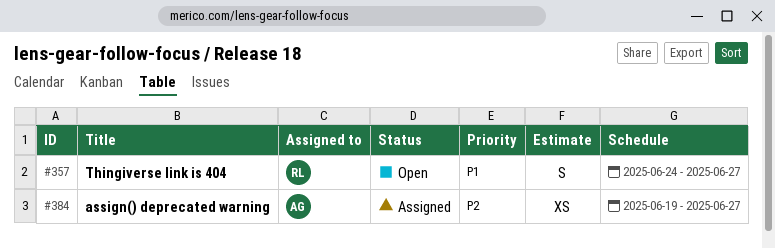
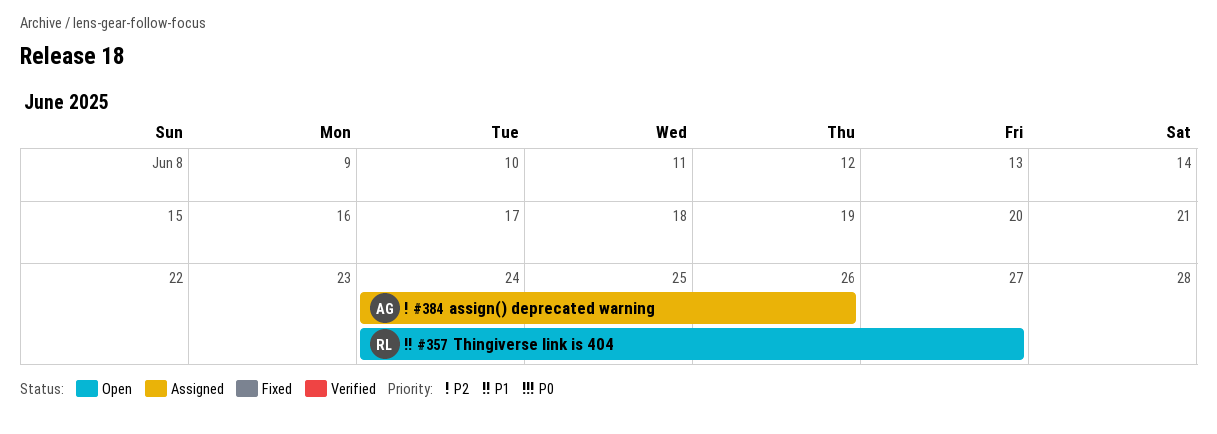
#384, start: Jun 19 -> Jun 24
#384, due: Jun 27 -> Jun 26

